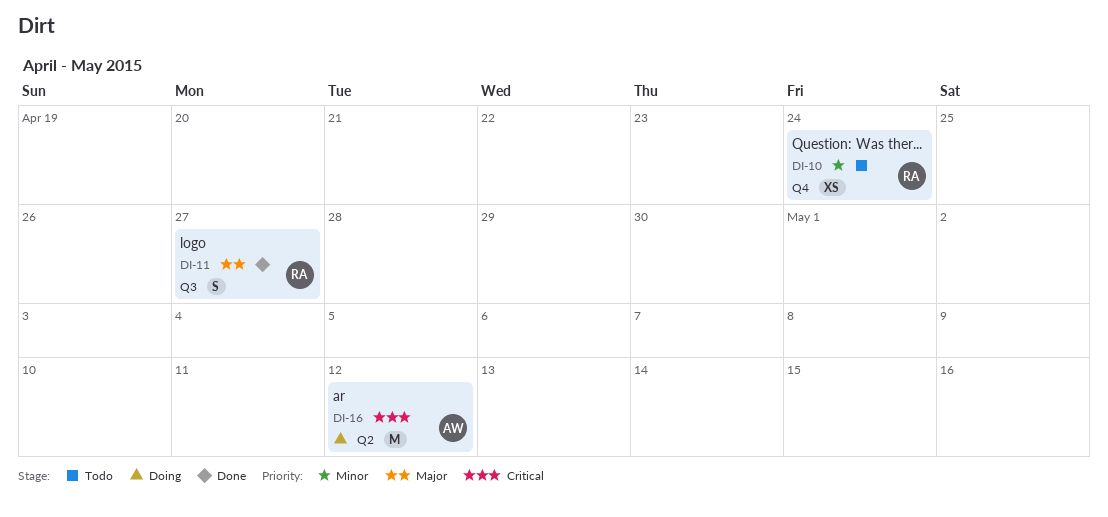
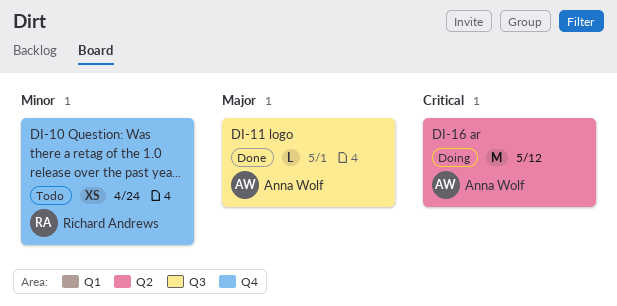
DI-11, owner: Richard Andrews -> Anna Wolf
DI-11, estimate: S -> L
DI-11, due: Apr 27 -> May 1

